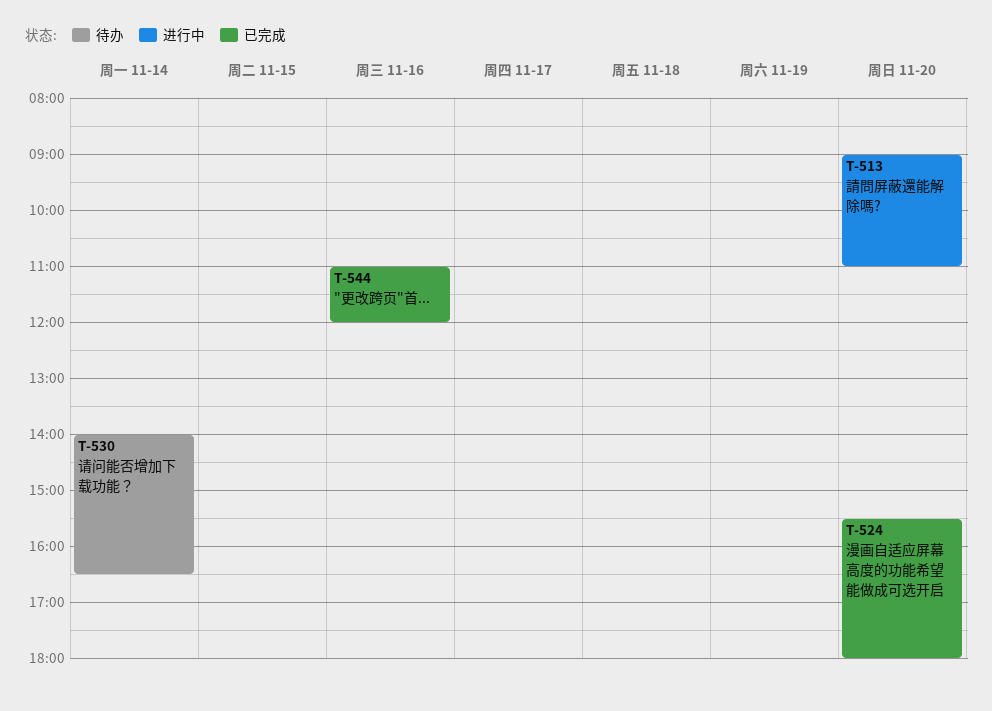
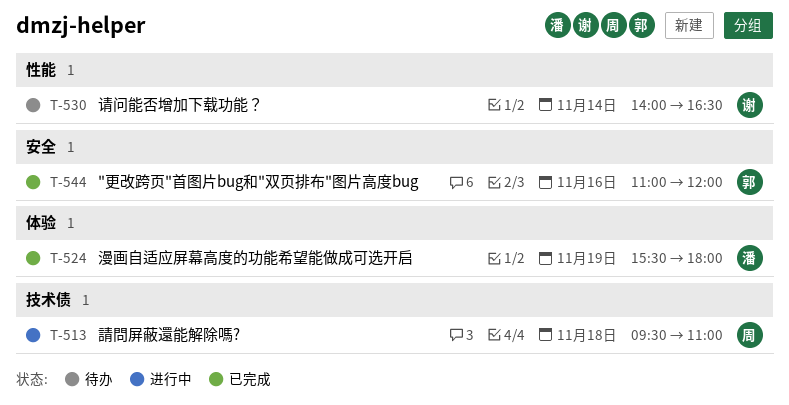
T-513, day: Nov 20 -> Nov 18
T-513, begins: 09:00 -> 09:30
T-524, day: Nov 20 -> Nov 19

